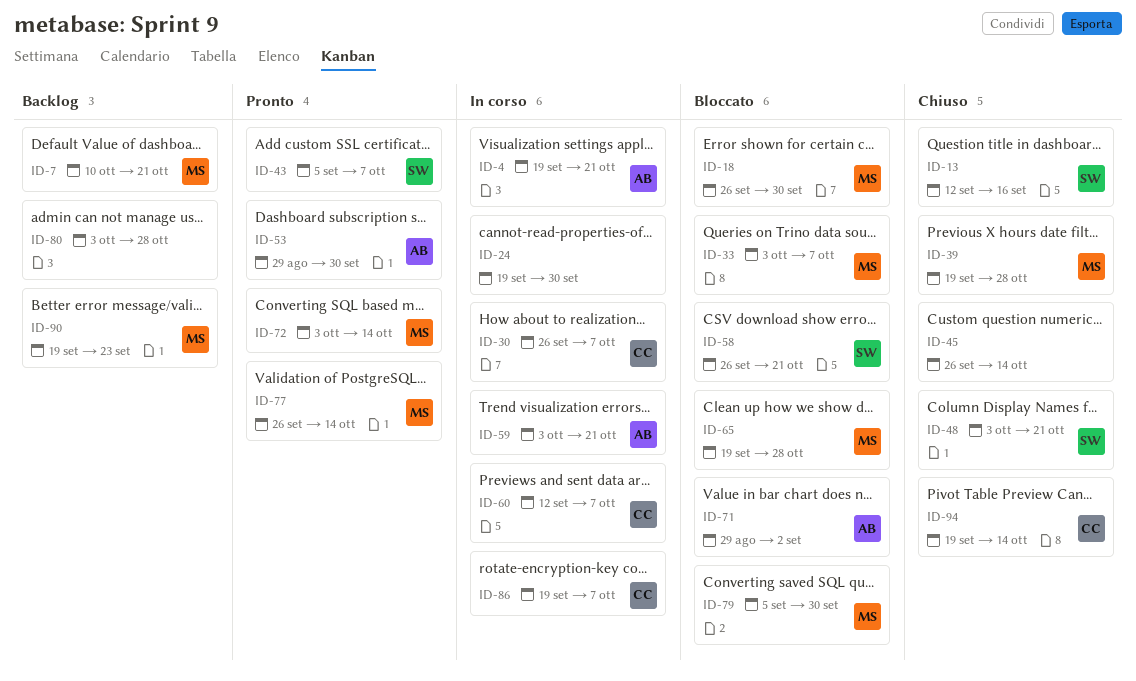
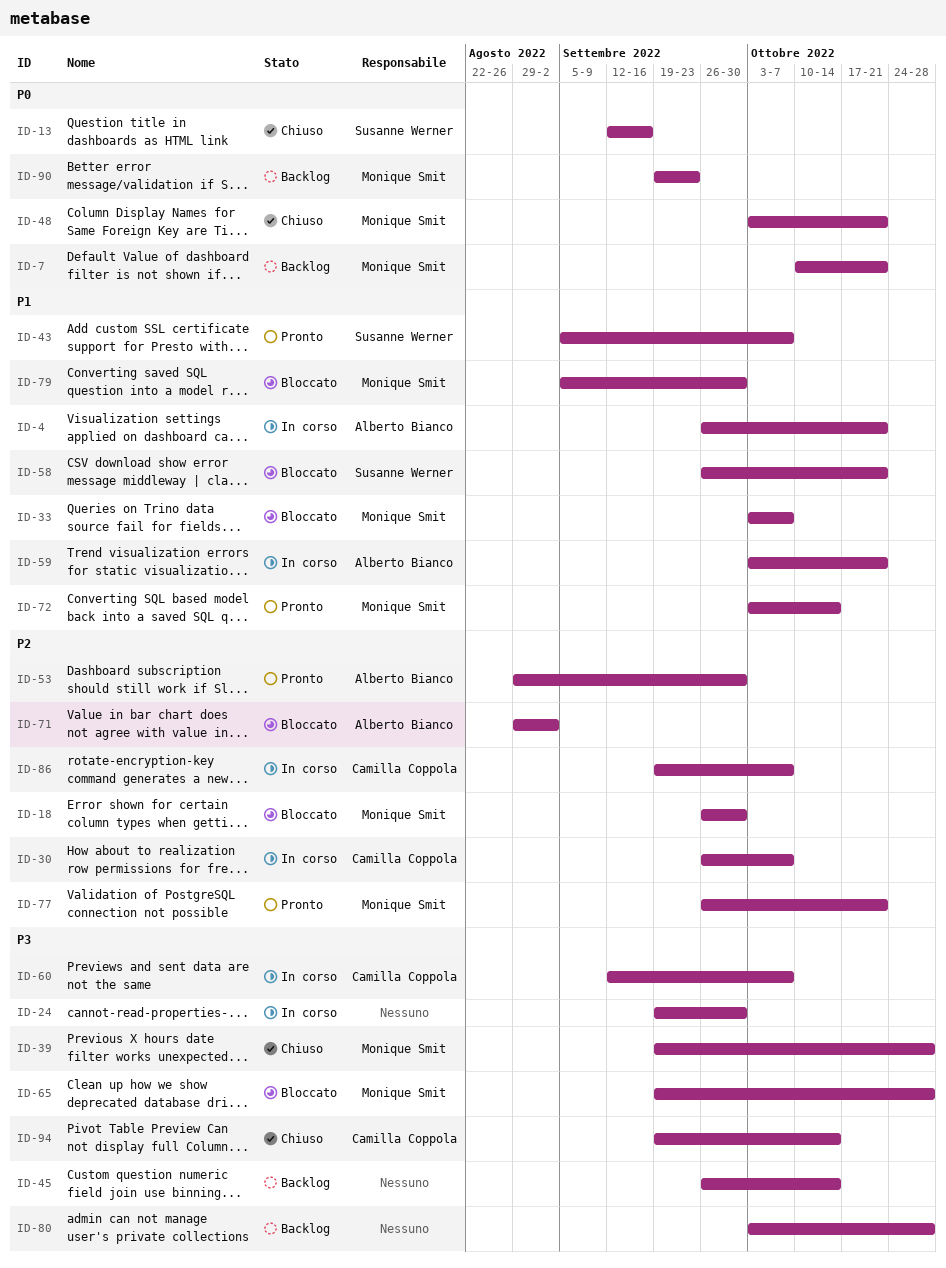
ID-4, start: Sep 19 -> Sep 26
ID-45, status: Chiuso -> Backlog
ID-48, owner: Susanne Werner -> Monique Smit
ID-77, due: Oct 14 -> Oct 21

